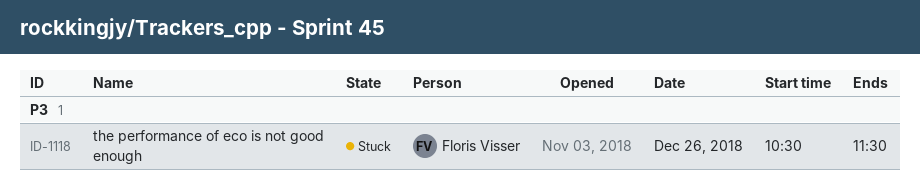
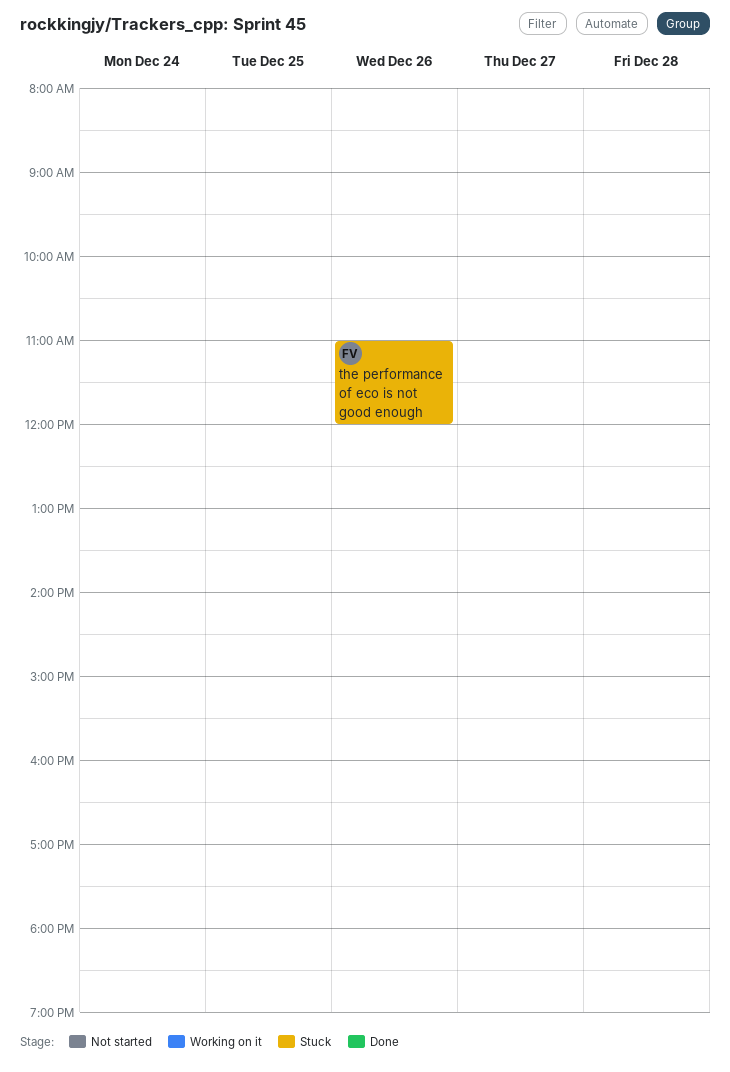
the performance of eco is not good enough, begins: 10:30 -> 11:00
the performance of eco is not good enough, ends: 11:30 -> 12:00

